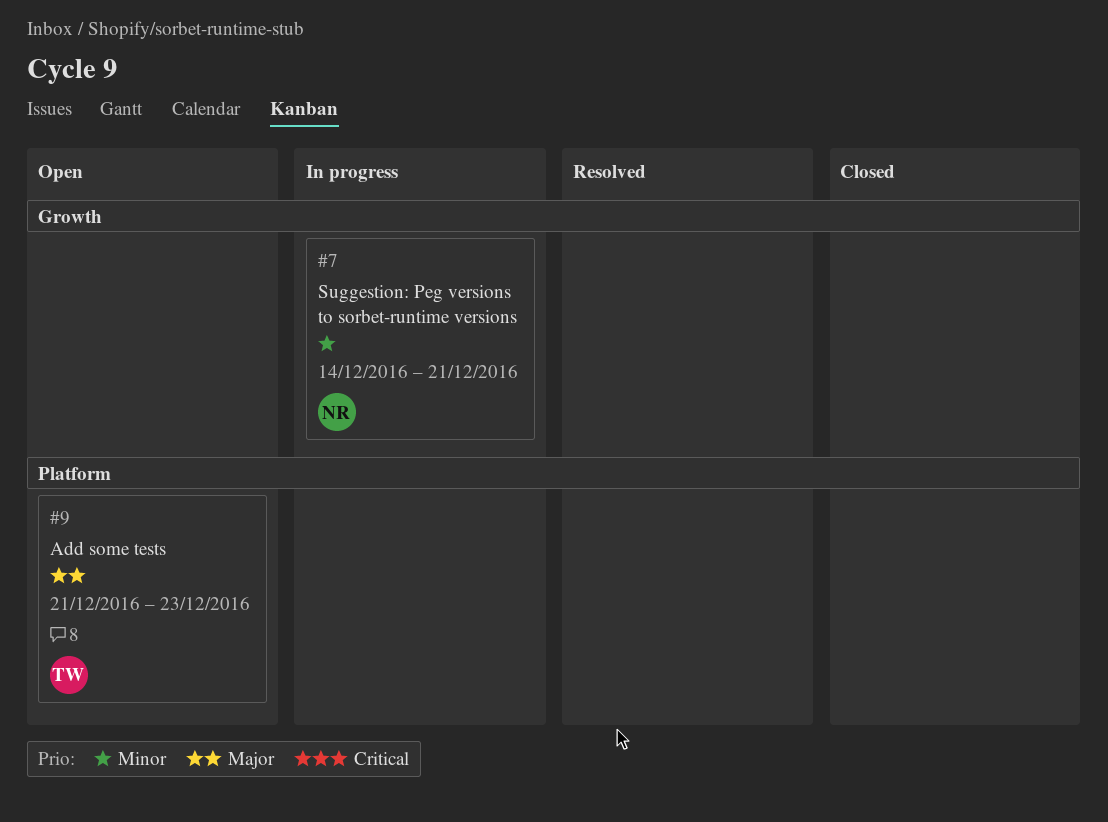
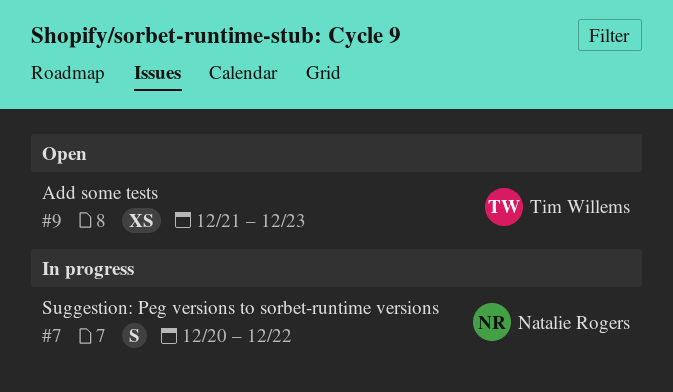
#7, start: Dec 14 -> Dec 20
#7, due: Dec 21 -> Dec 22

